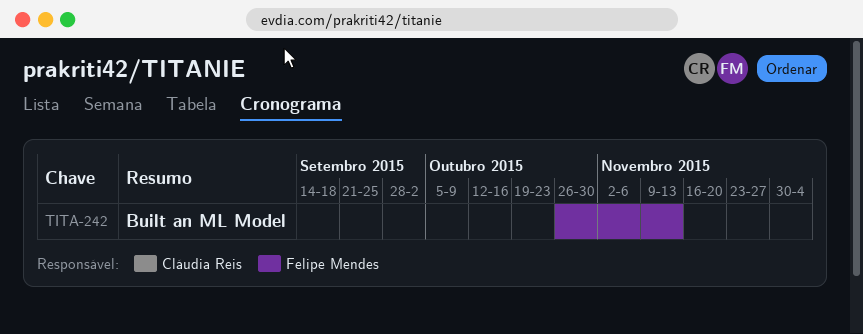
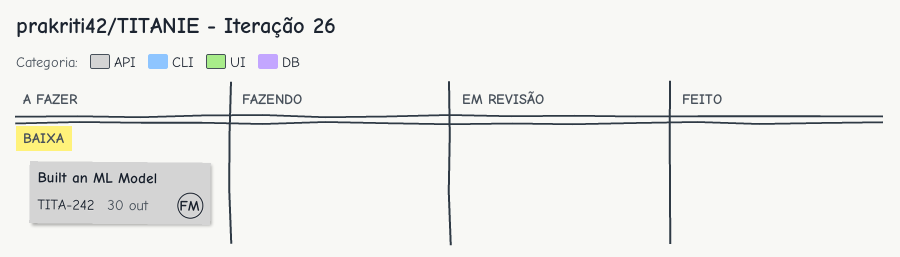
TITA-242, due: Nov 13 -> Oct 30

